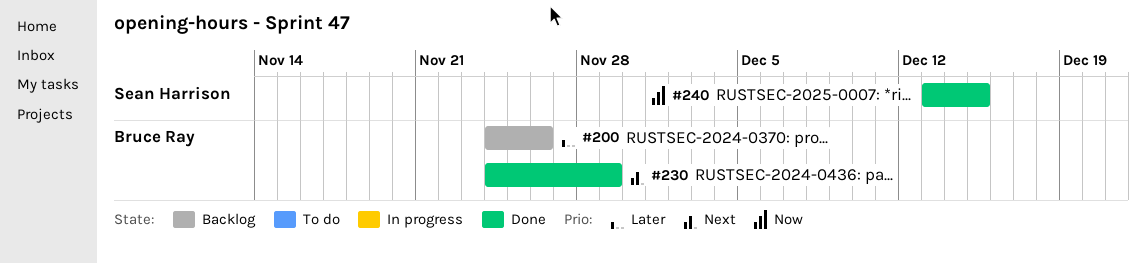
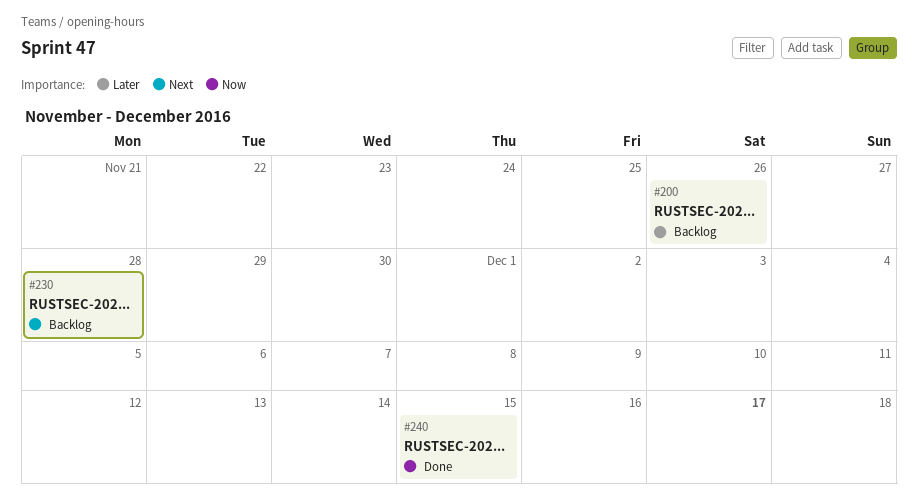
#230, status: Done -> Backlog
#230, due: Nov 29 -> Nov 28

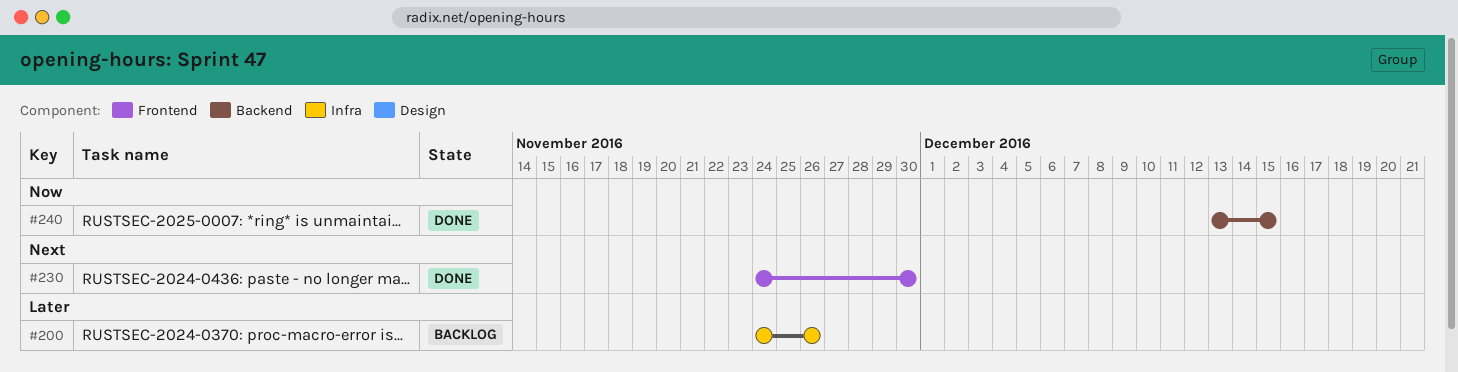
#230, status: Backlog -> Done
#230, due: Nov 28 -> Nov 30

